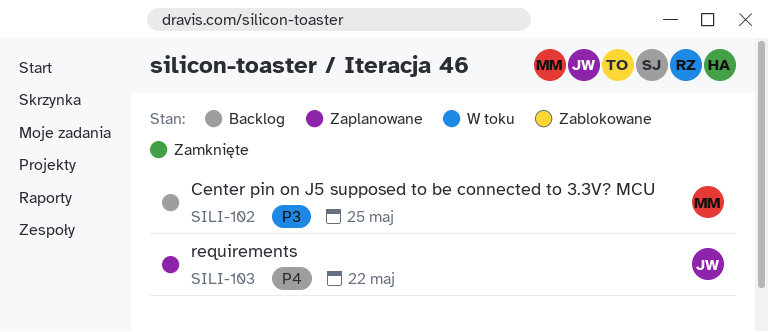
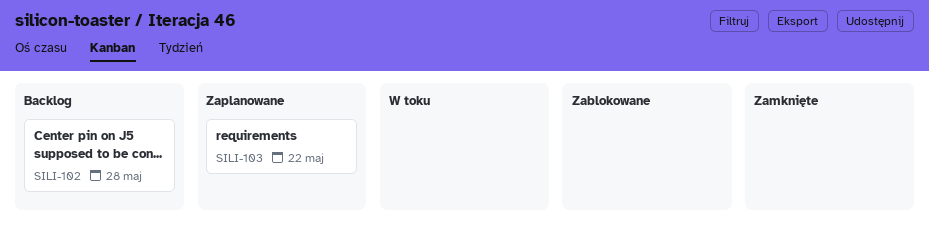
SILI-102, due: May 25 -> May 28

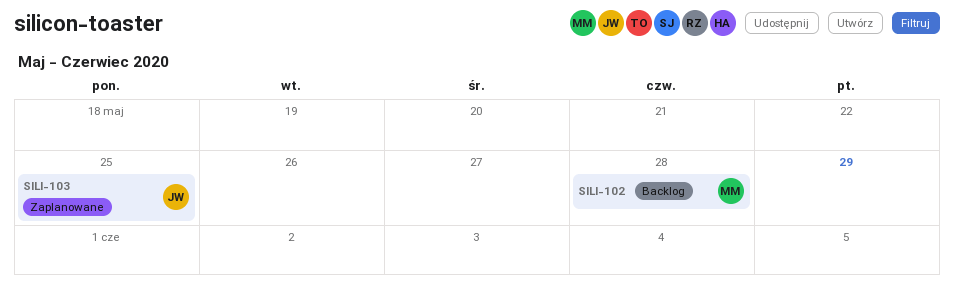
SILI-103, due: May 22 -> May 25

